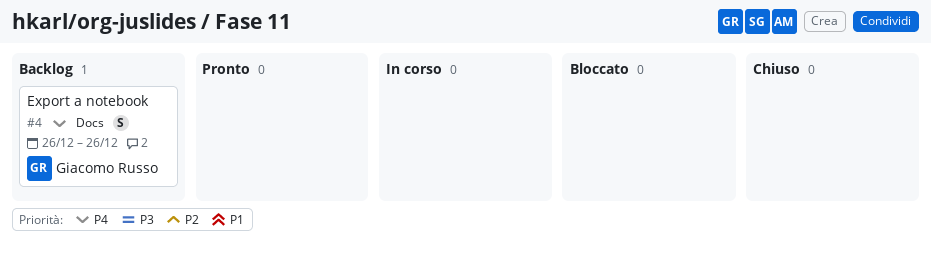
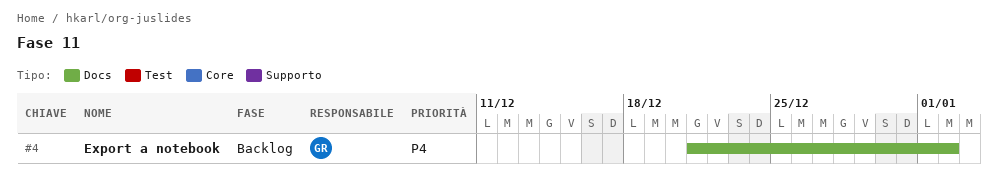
#4, start: Dec 26 -> Dec 21
#4, due: Dec 26 -> Jan 2

